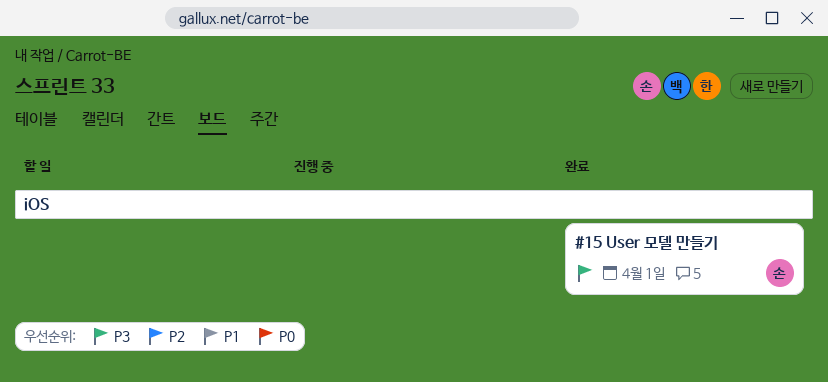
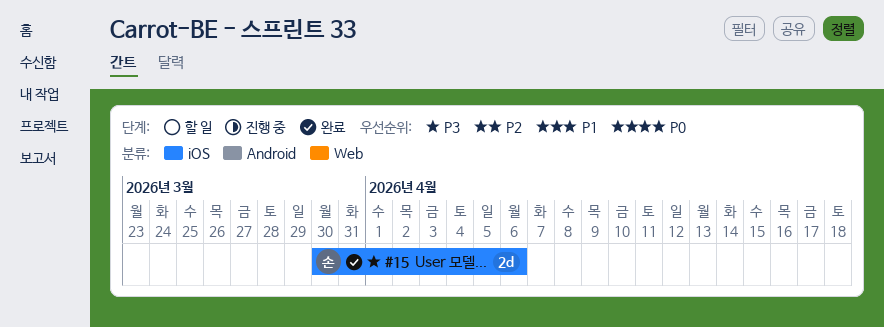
#15, due: Apr 1 -> Apr 6

